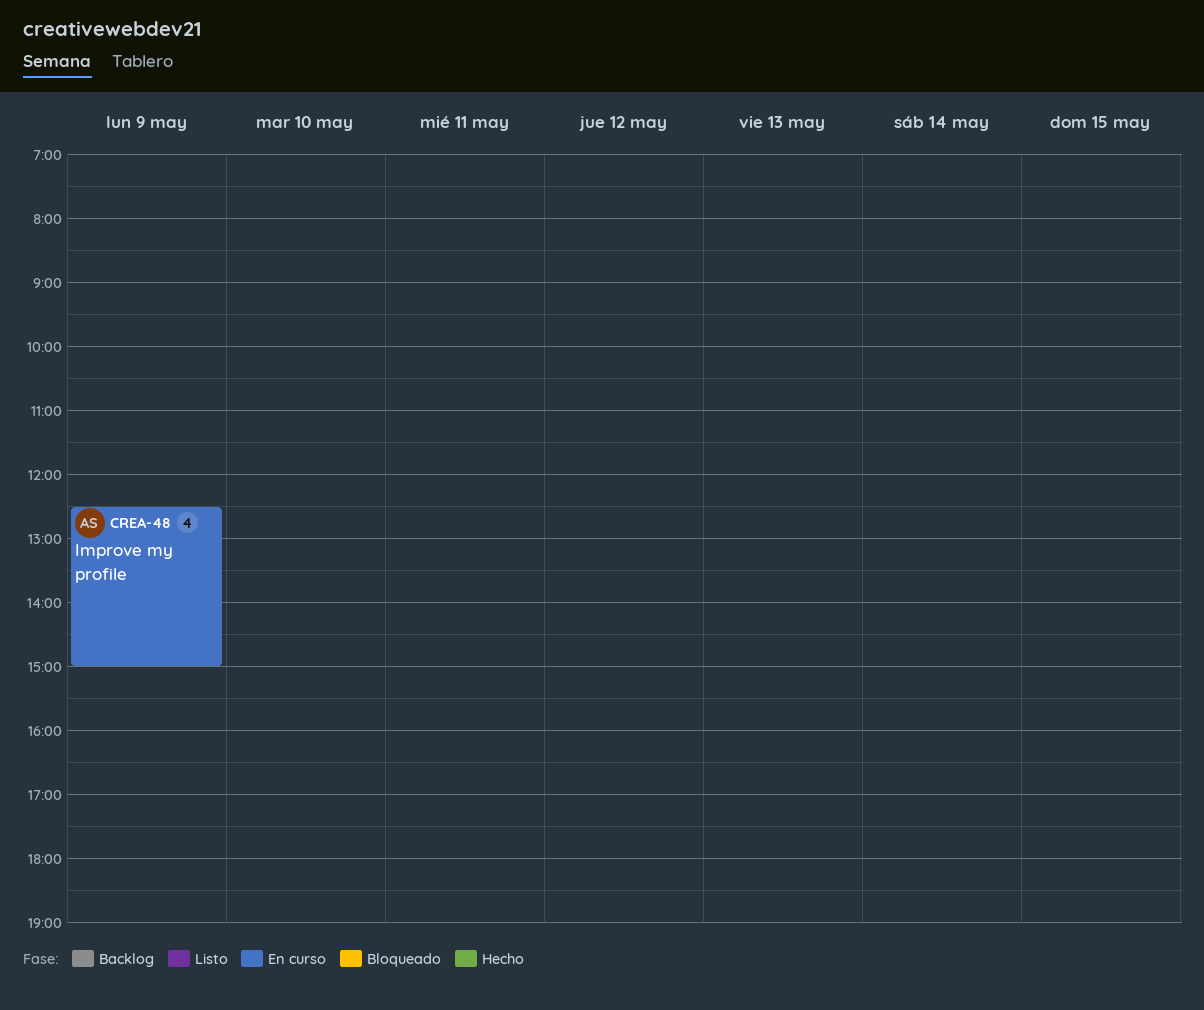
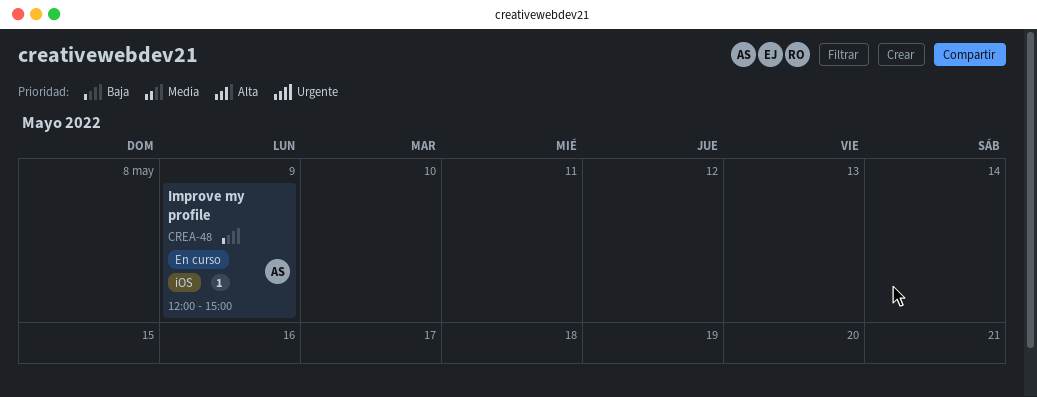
CREA-48, estimate: 4 -> 1
CREA-48, begins: 12:30 -> 12:00

